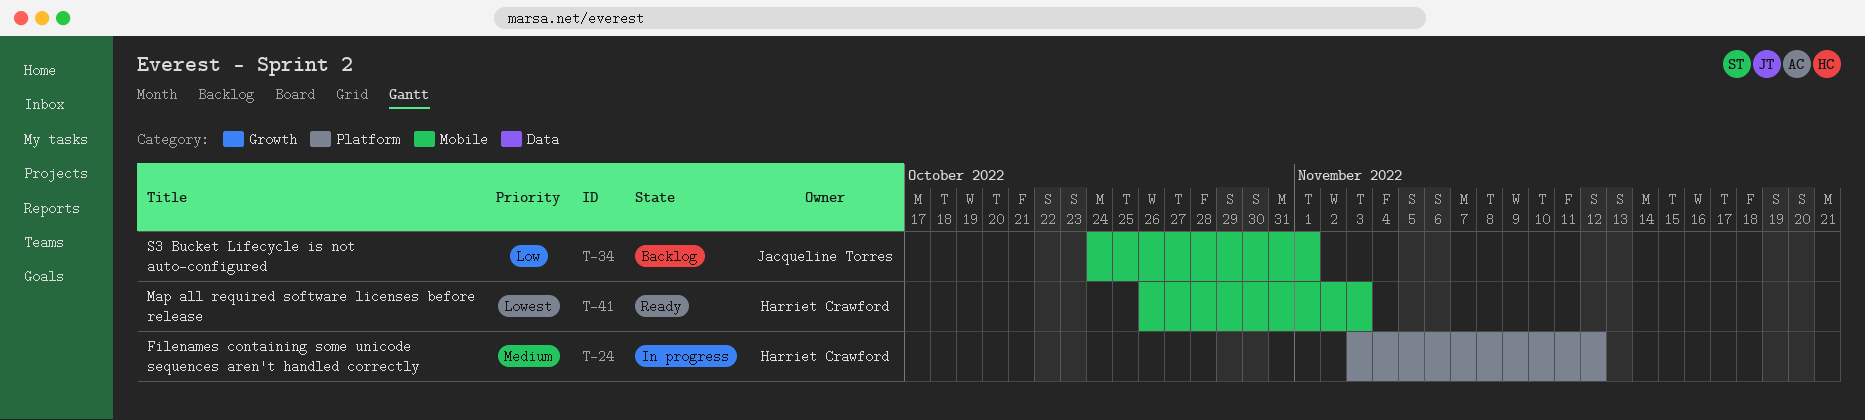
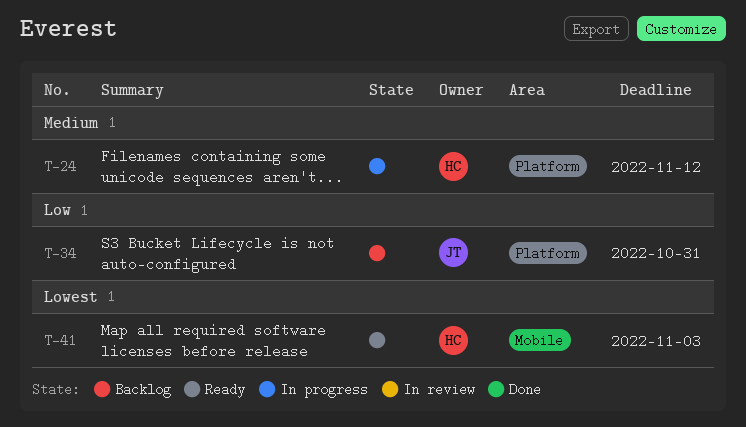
T-34, label: Mobile -> Platform
T-34, due: Nov 1 -> Oct 31

